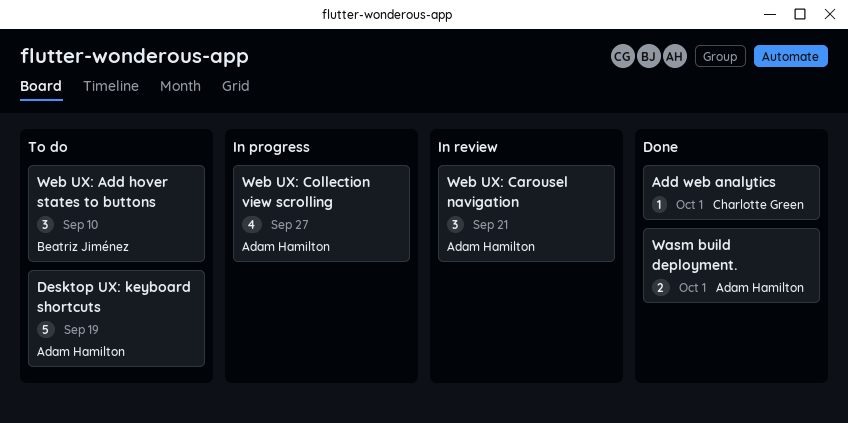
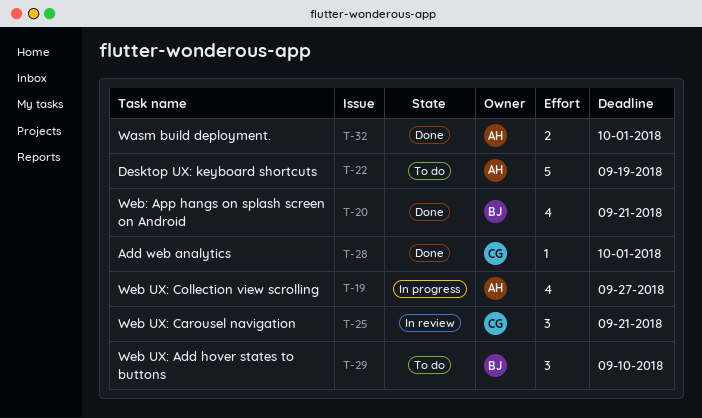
Web UX: Carousel navigation, owner: Adam Hamilton -> Charlotte Green
Web: App hangs on splash screen on Android: none -> present

